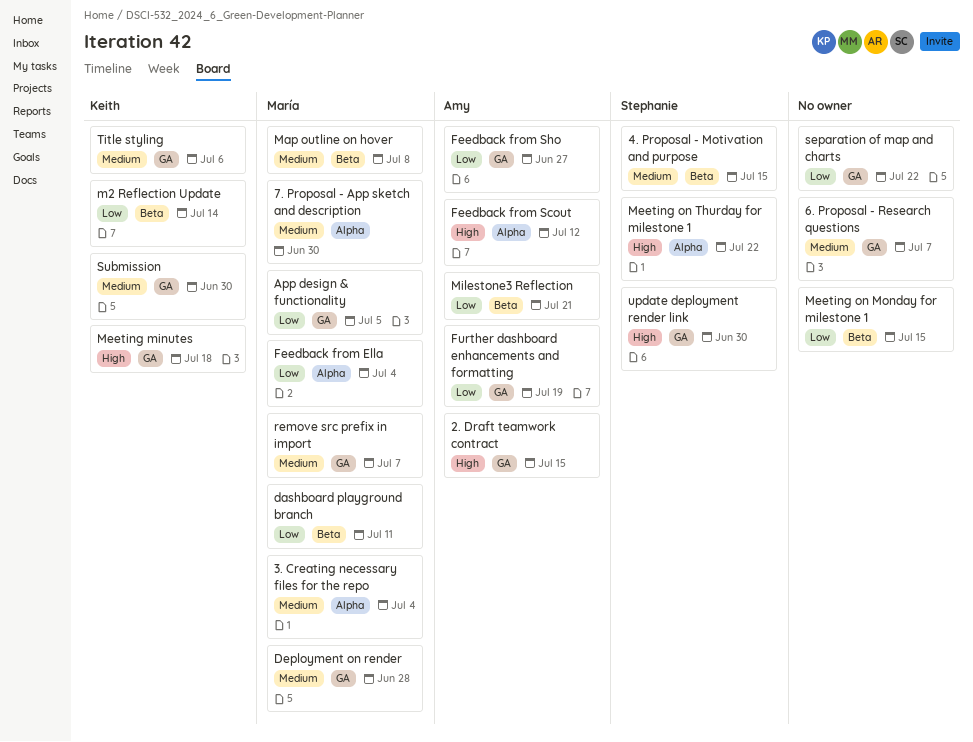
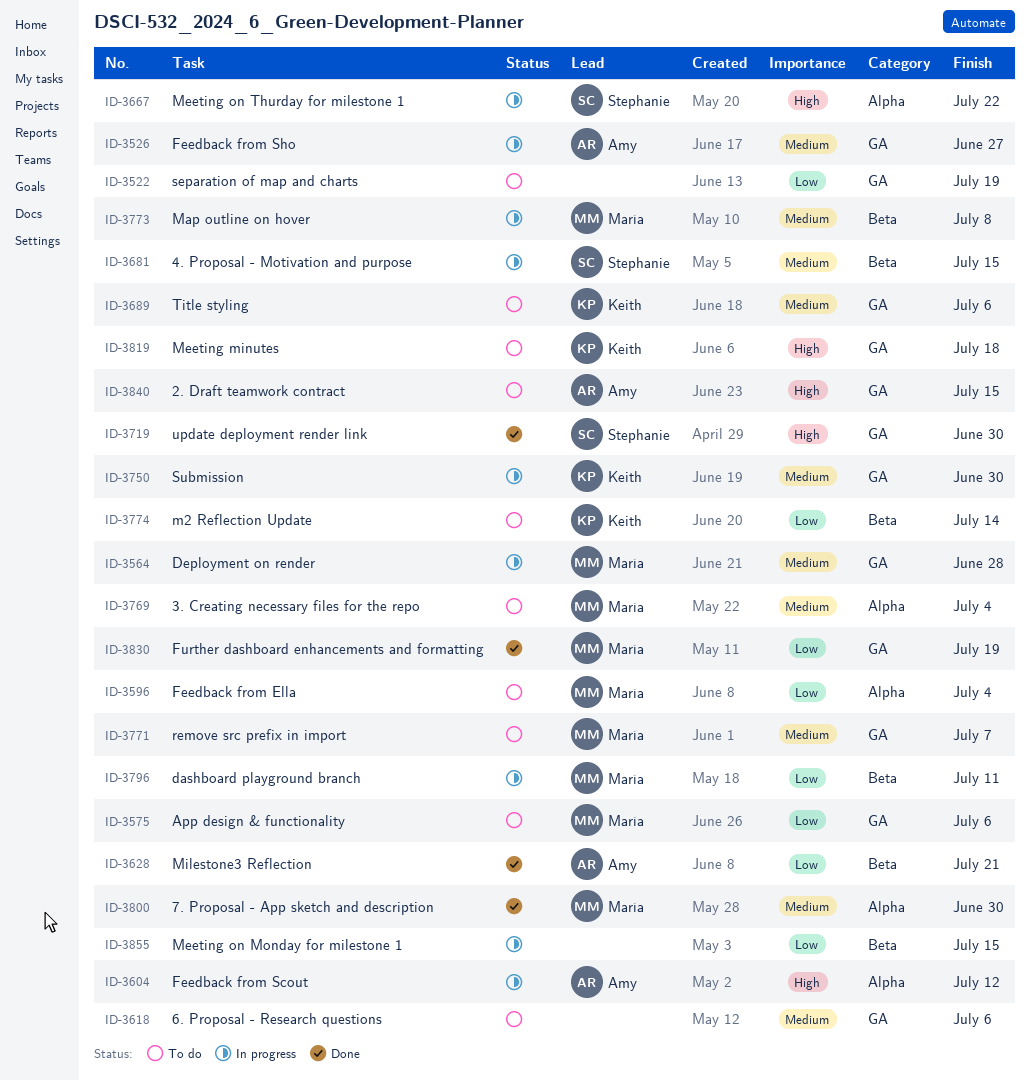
6. Proposal - Research questions, due: Jul 7 -> Jul 6
App design & functionality, due: Jul 5 -> Jul 6
Feedback from Sho, priority: Low -> Medium
Further dashboard enhancements and formatting, owner: Amy -> María
separation of map and charts, due: Jul 22 -> Jul 19

